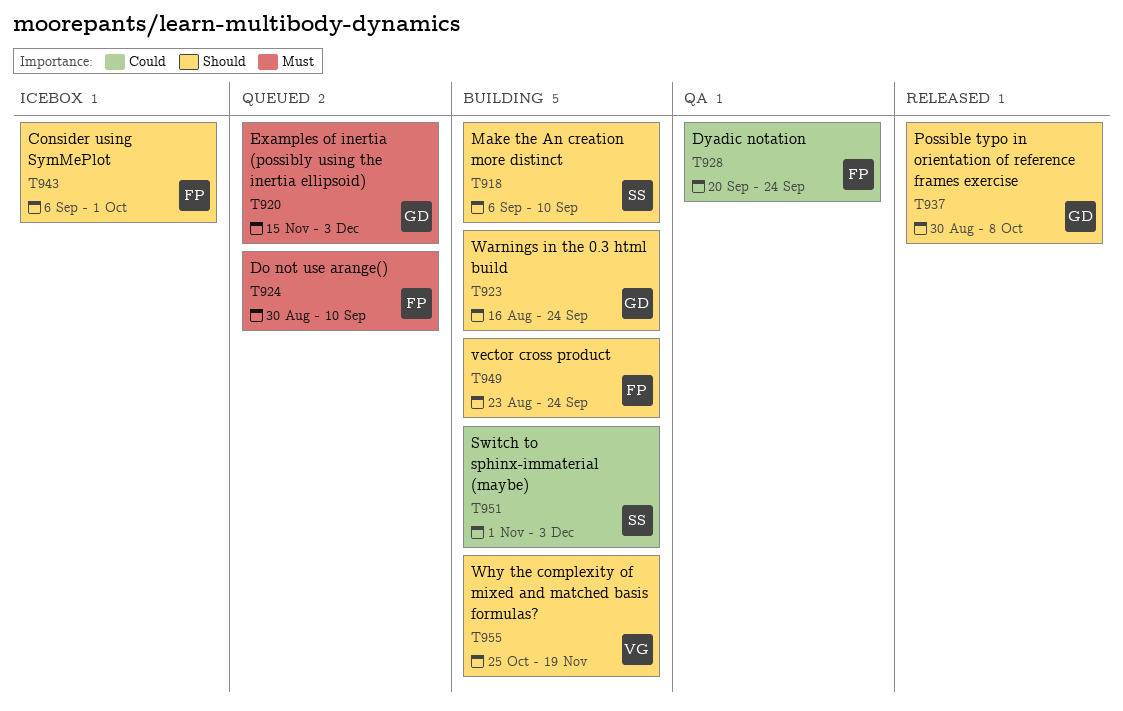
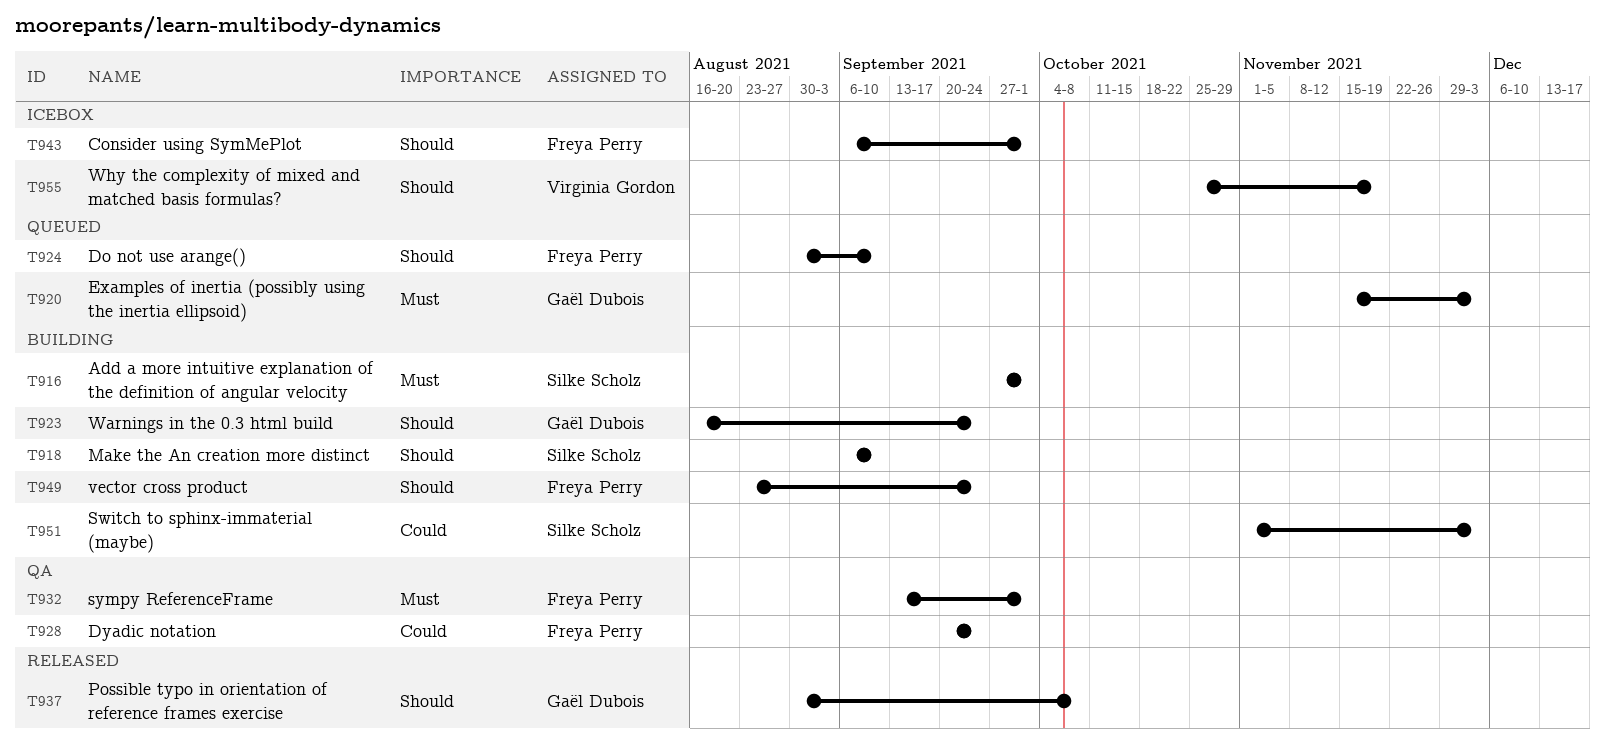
T916: none -> present
T924, priority: Must -> Should
T932: none -> present
T955, status: Building -> Icebox

